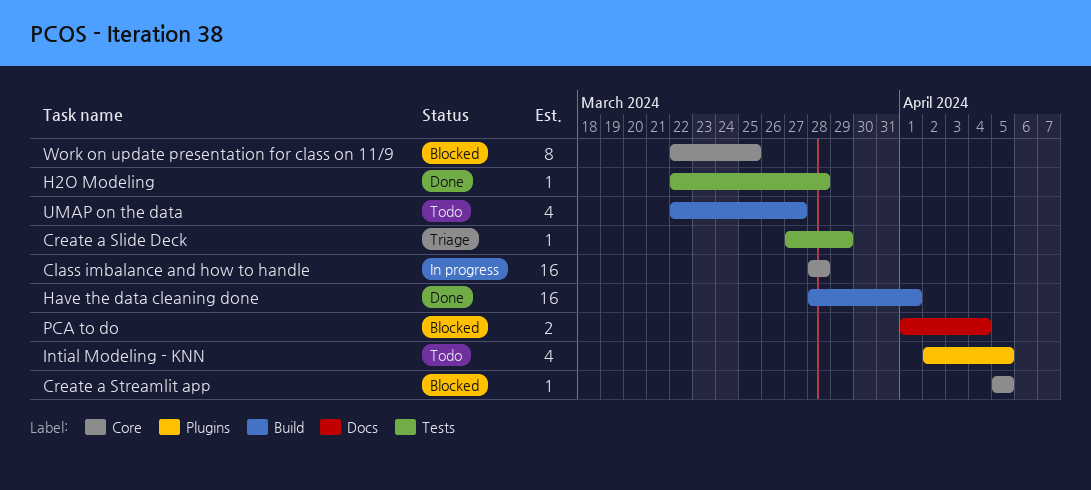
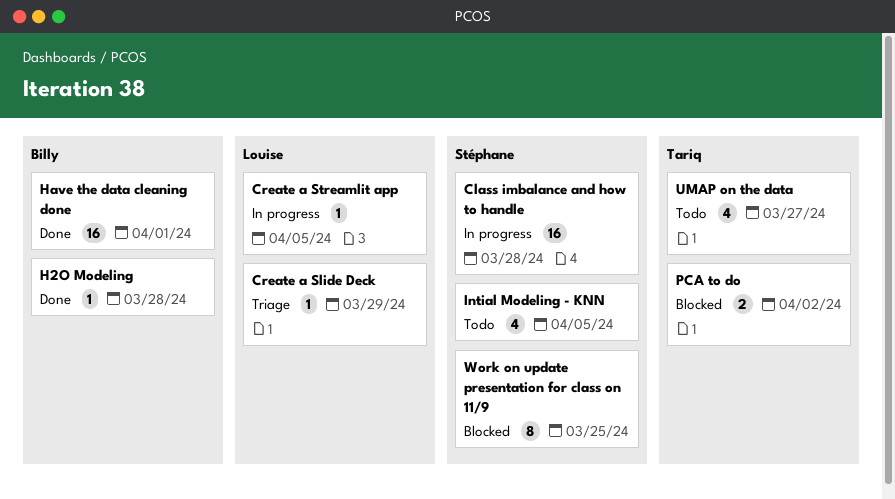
Create a Streamlit app, status: Blocked -> In progress
PCA to do, due: Apr 4 -> Apr 2

